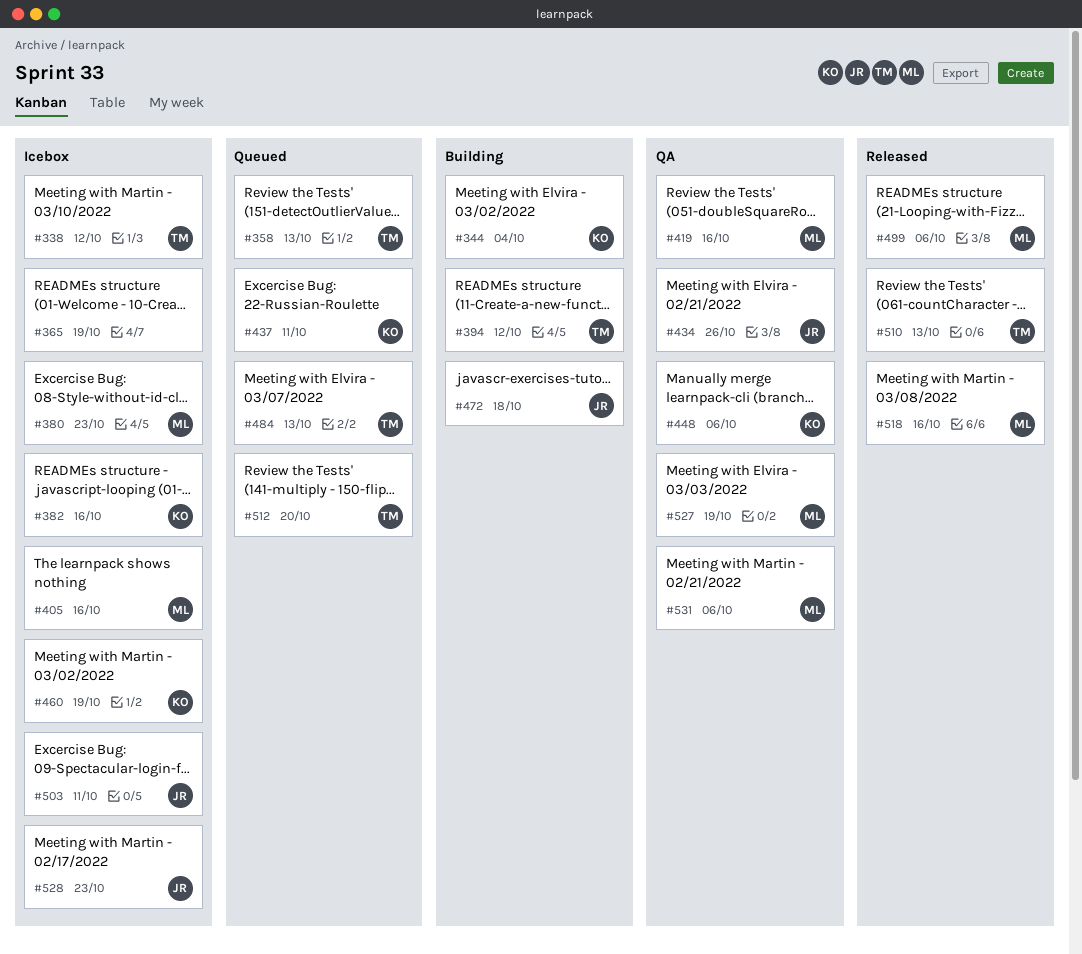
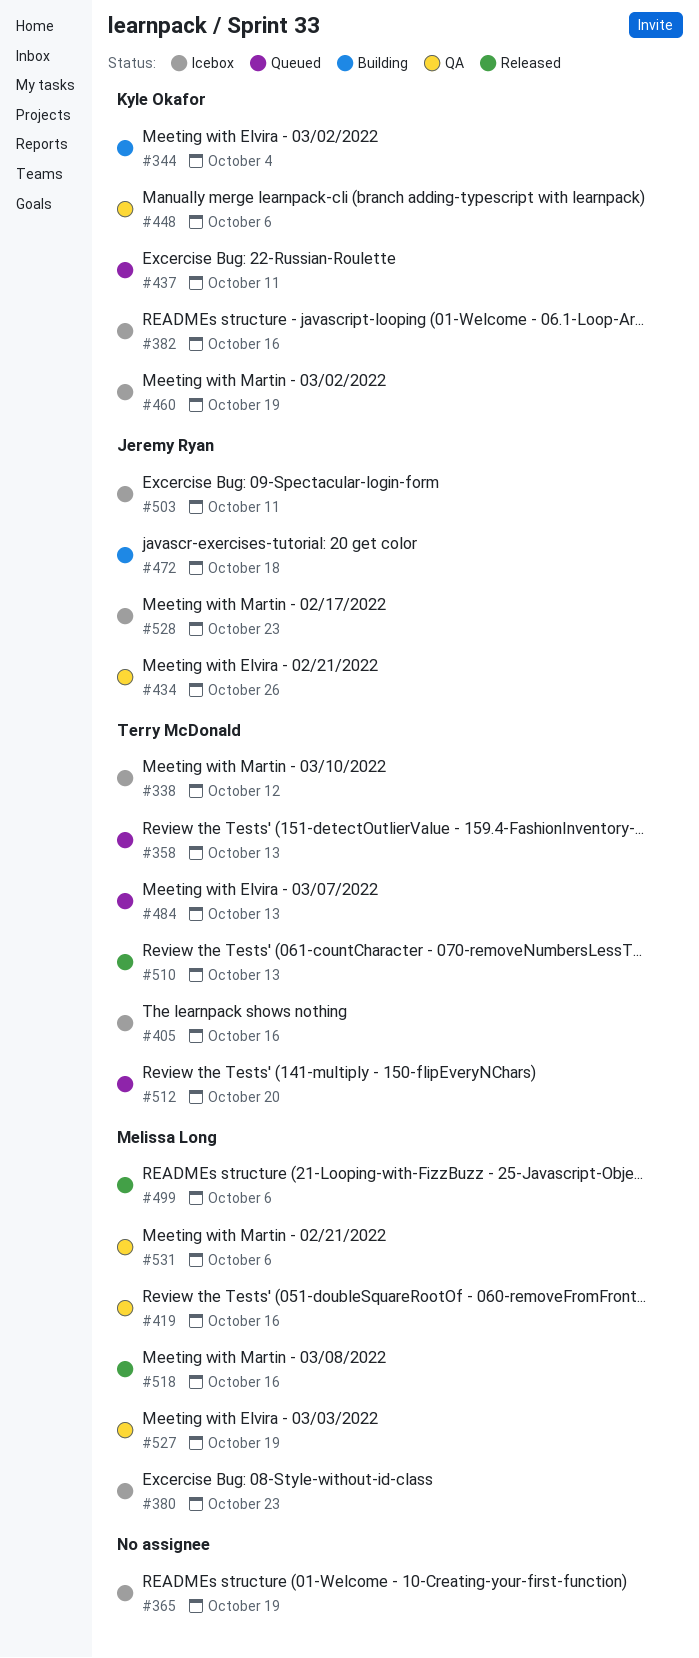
#394: present -> none
#405, owner: Melissa Long -> Terry McDonald

